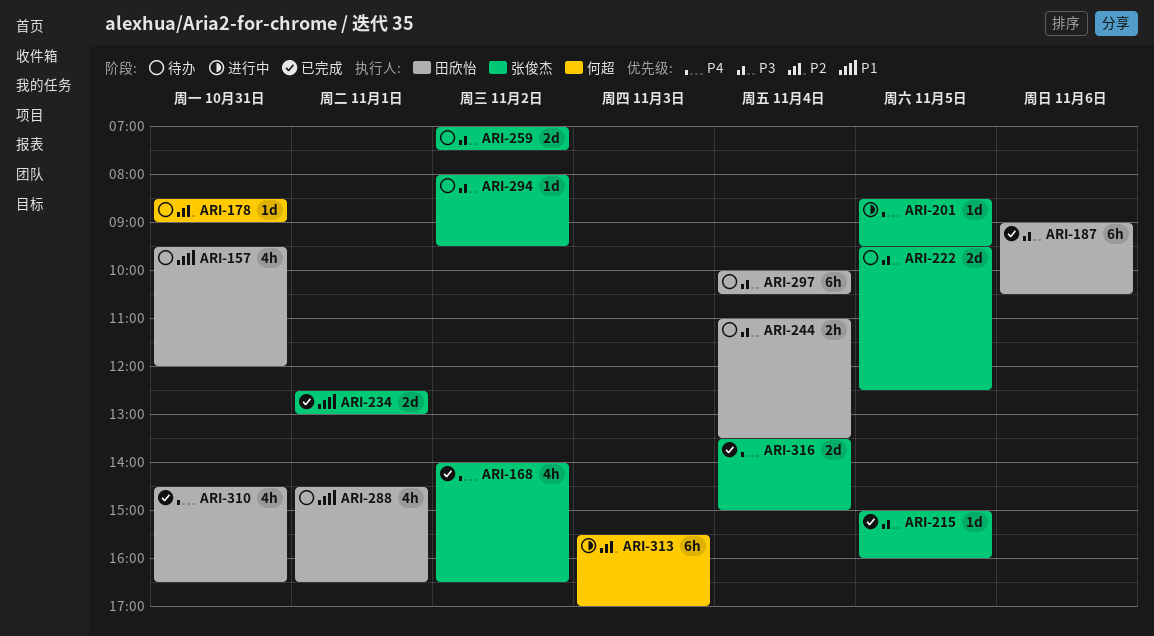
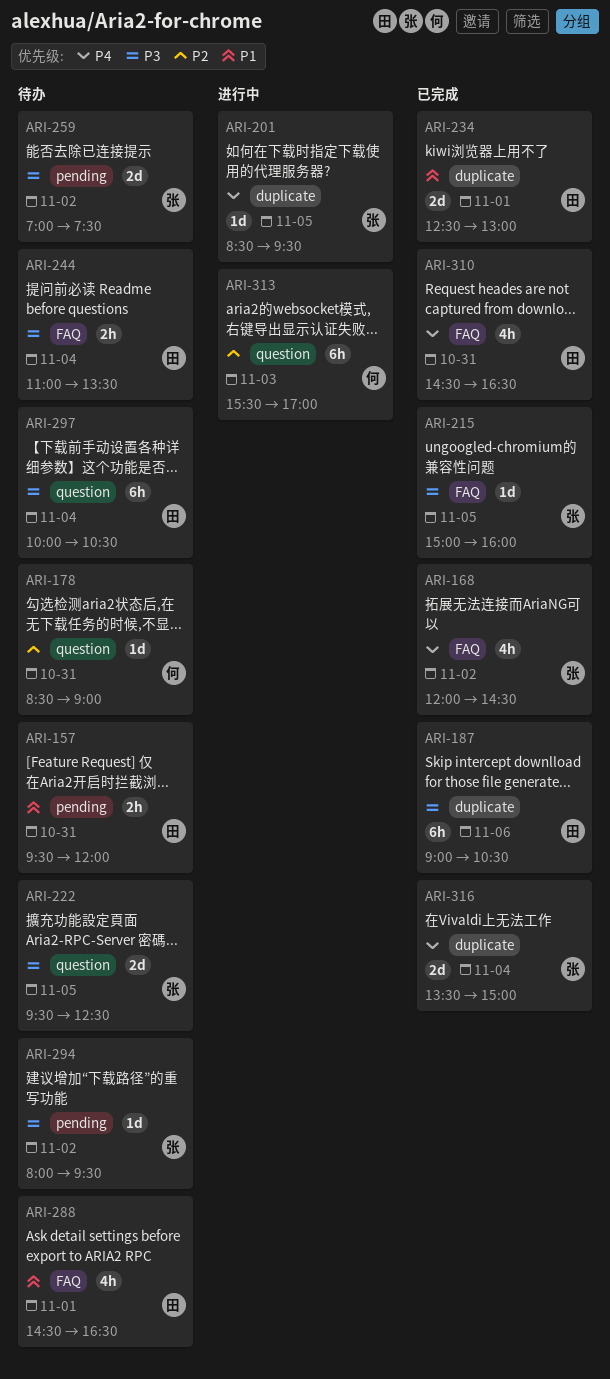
ARI-157, estimate: 4h -> 2h
ARI-168, begins: 14:00 -> 12:00
ARI-168, ends: 16:30 -> 14:30
ARI-234, owner: 张俊杰 -> 田欣怡

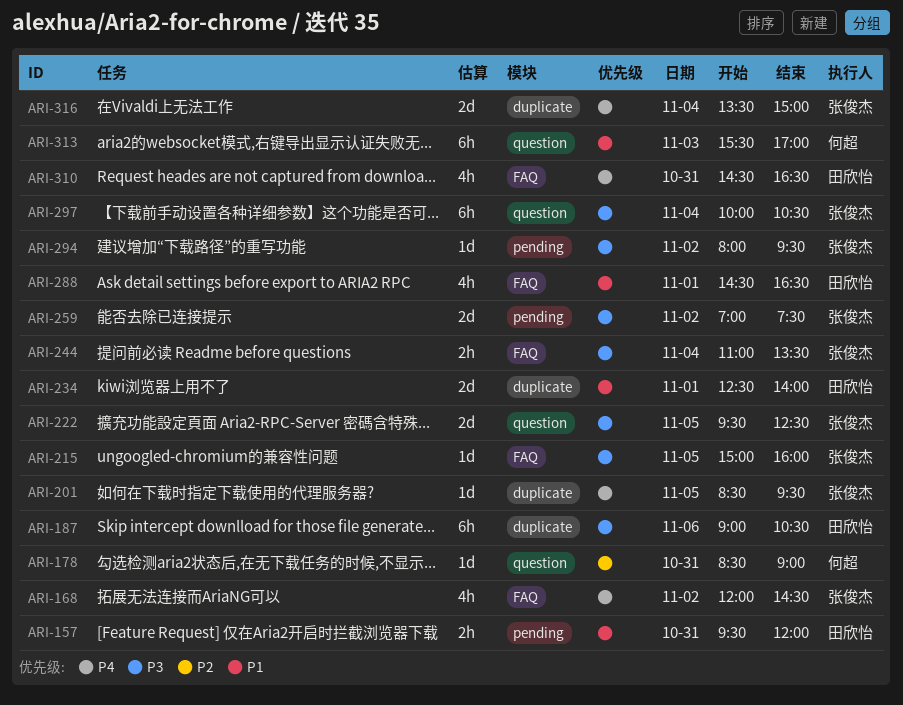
ARI-234, ends: 13:00 -> 14:00
ARI-244, owner: 田欣怡 -> 张俊杰
ARI-297, owner: 田欣怡 -> 张俊杰
ARI-313, priority: P2 -> P1

